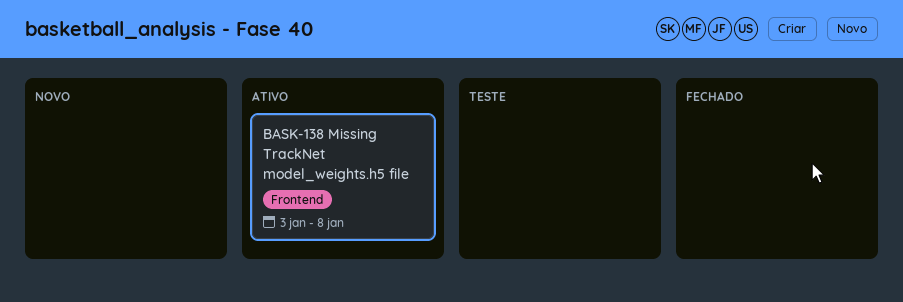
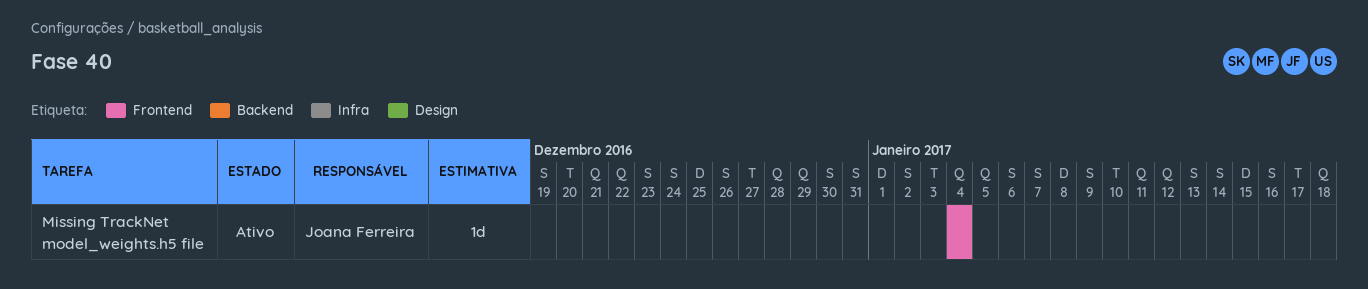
Missing TrackNet model_weights.h5 file, start: Jan 3 -> Jan 4
Missing TrackNet model_weights.h5 file, due: Jan 8 -> Jan 4

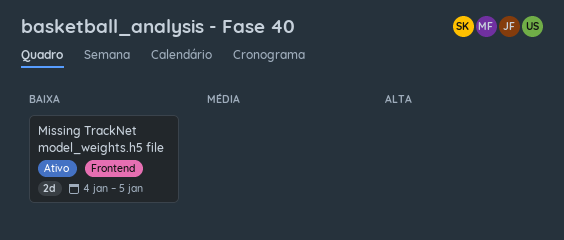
Missing TrackNet model_weights.h5 file, estimate: 1d -> 2d
Missing TrackNet model_weights.h5 file, due: Jan 4 -> Jan 5

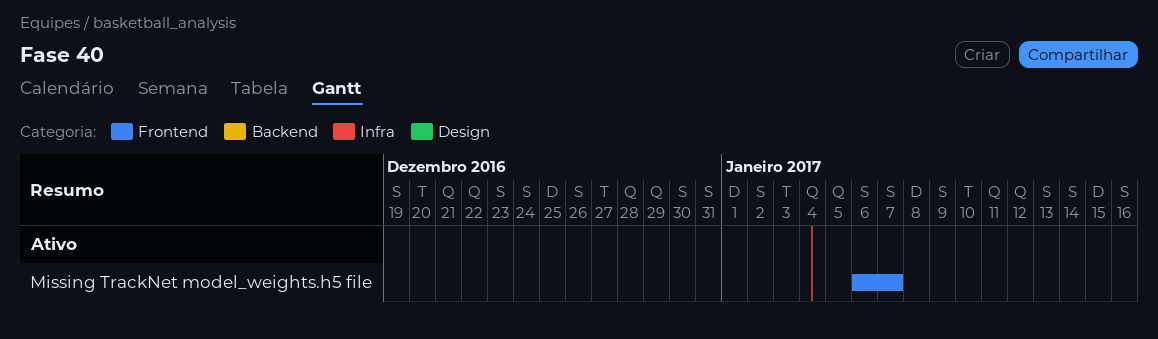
Missing TrackNet model_weights.h5 file, start: Jan 4 -> Jan 6
Missing TrackNet model_weights.h5 file, due: Jan 5 -> Jan 7

